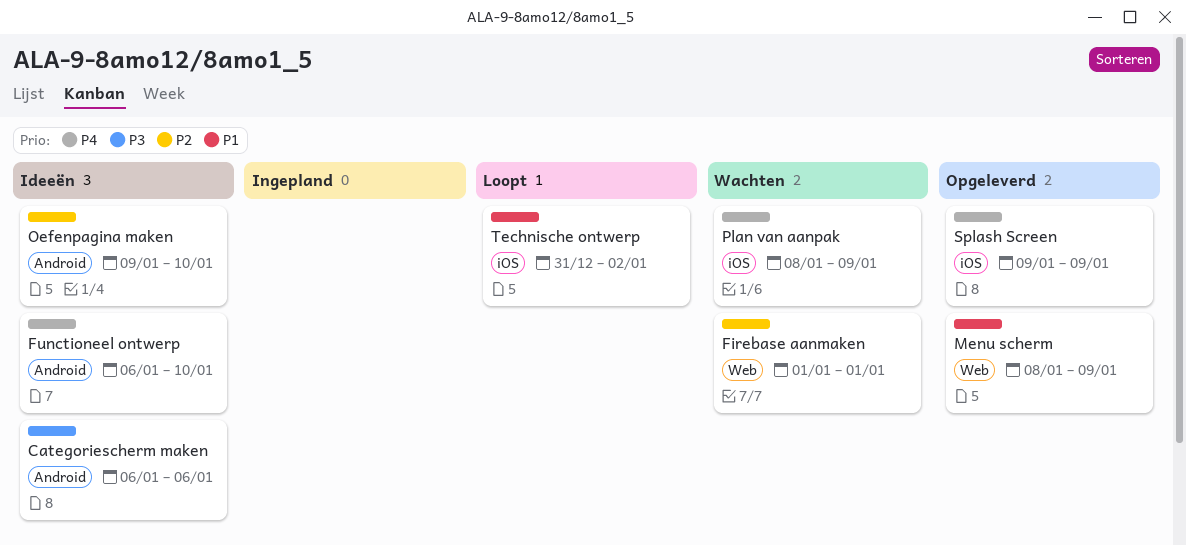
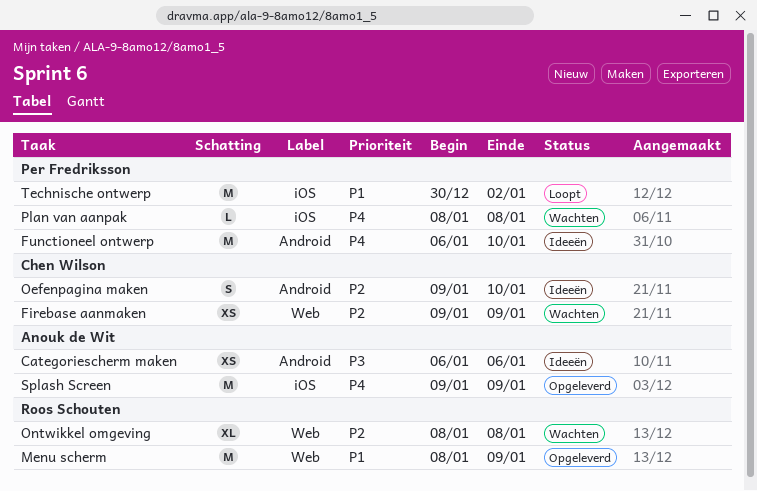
Firebase aanmaken, start: Jan 1 -> Jan 9
Firebase aanmaken, due: Jan 1 -> Jan 9
Ontwikkel omgeving: none -> present
Plan van aanpak, due: Jan 9 -> Jan 8
Technische ontwerp, start: Dec 31 -> Dec 30

